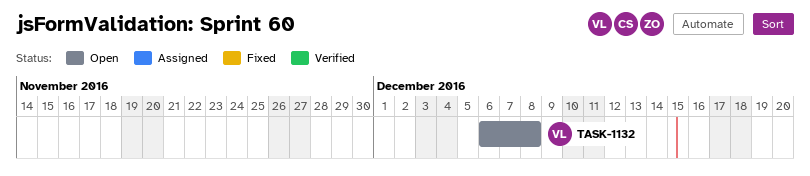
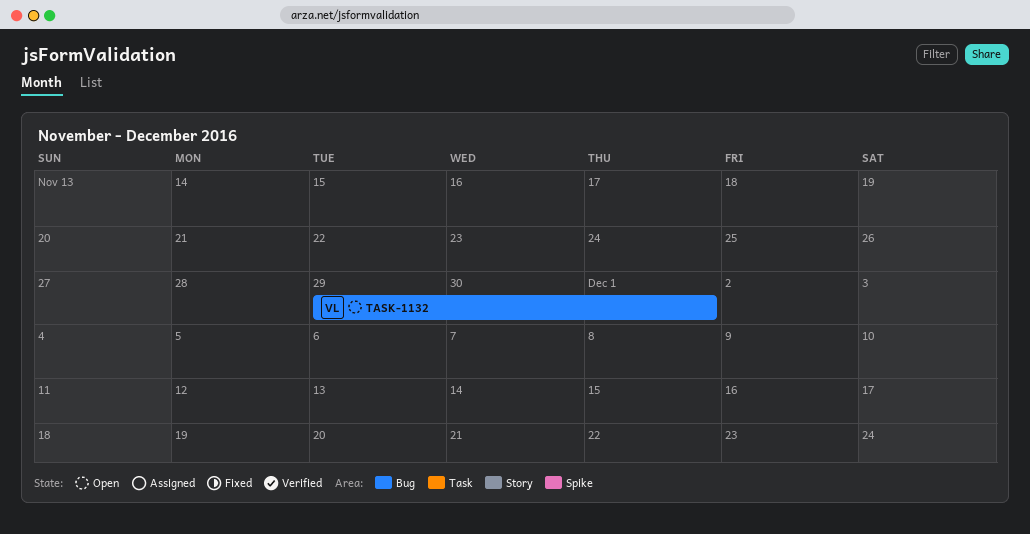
TASK-1132, start: Dec 6 -> Nov 29
TASK-1132, due: Dec 8 -> Dec 1

